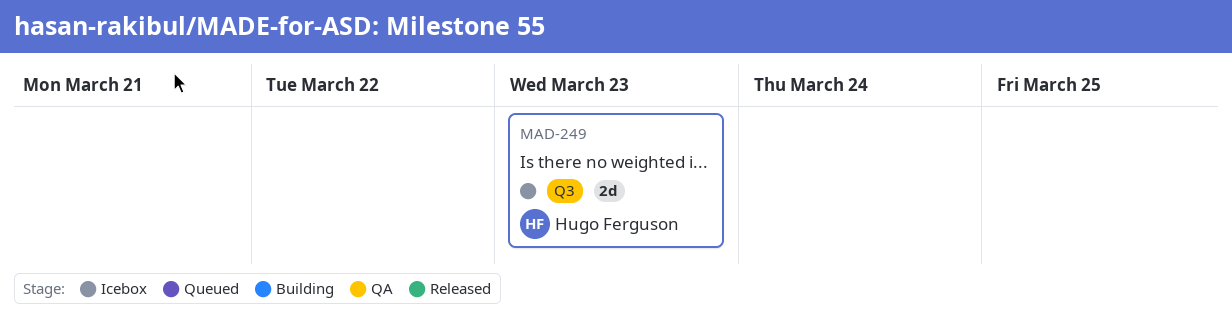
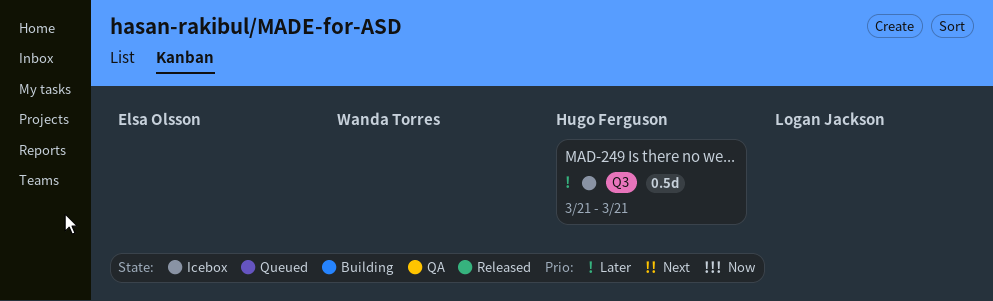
MAD-249, estimate: 2d -> 0.5d
MAD-249, due: Mar 23 -> Mar 21

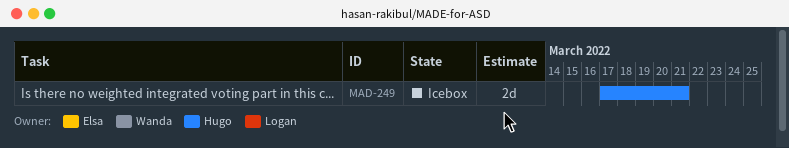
MAD-249, estimate: 0.5d -> 2d
MAD-249, start: Mar 21 -> Mar 17

